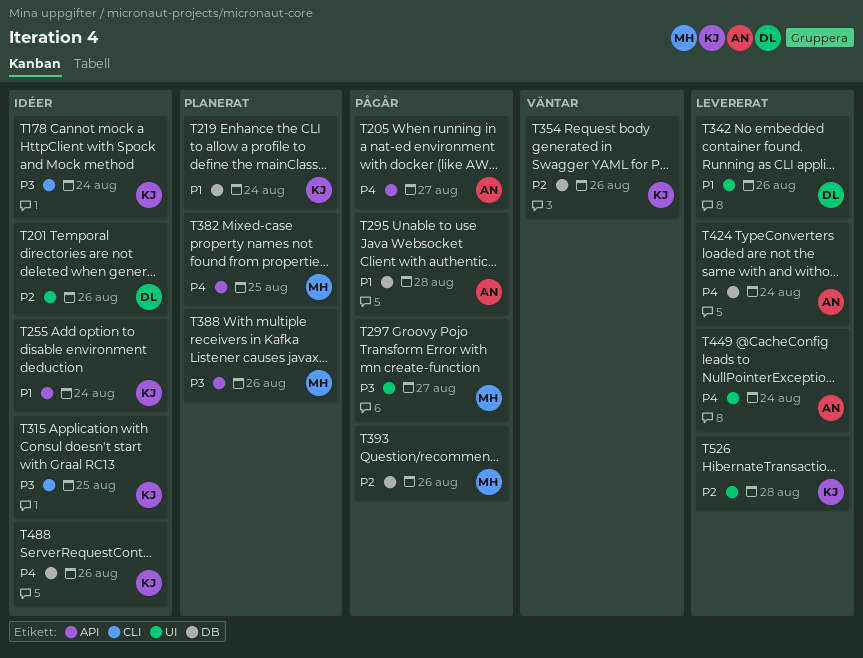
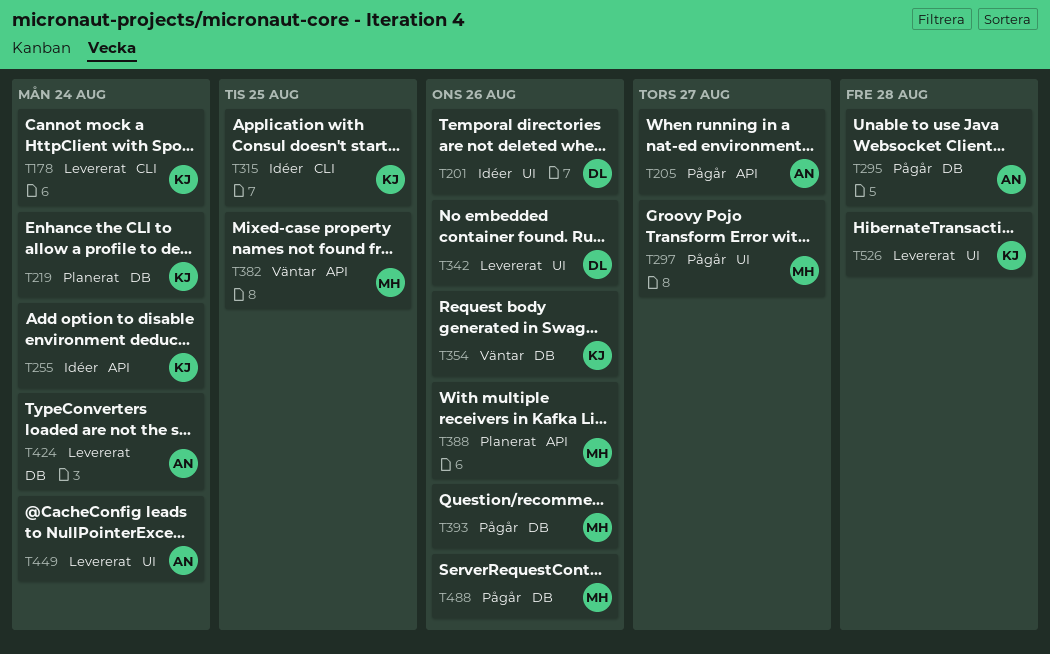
T178, status: Idéer -> Levererat
T382, status: Planerat -> Väntar
T488, status: Idéer -> Pågår
T488, owner: KJ -> MH

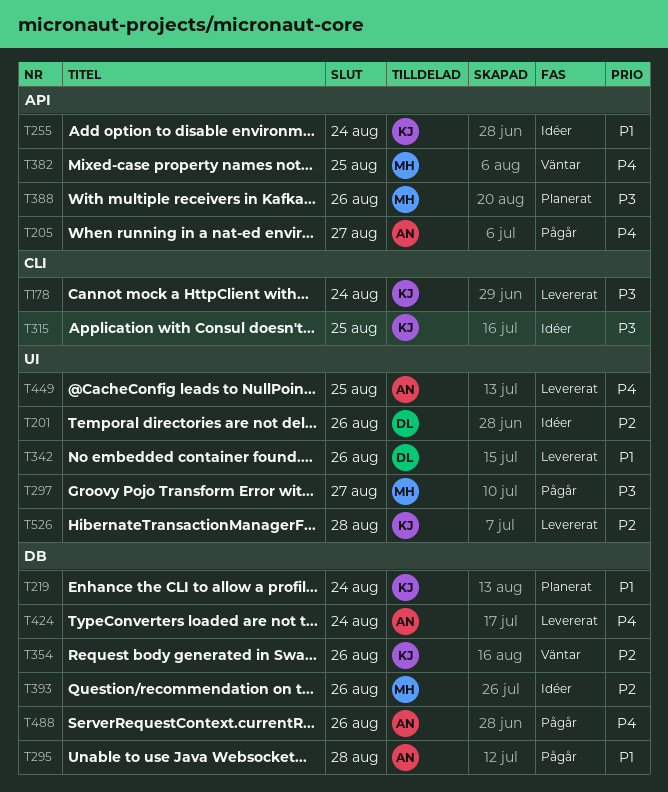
T393, status: Pågår -> Idéer
T449, due: Aug 24 -> Aug 25
T488, owner: MH -> AN

